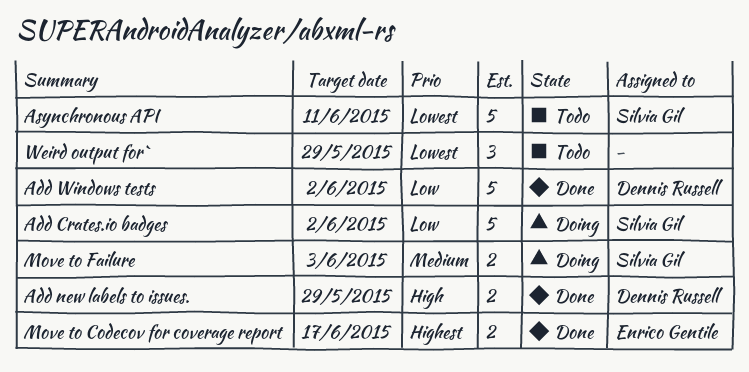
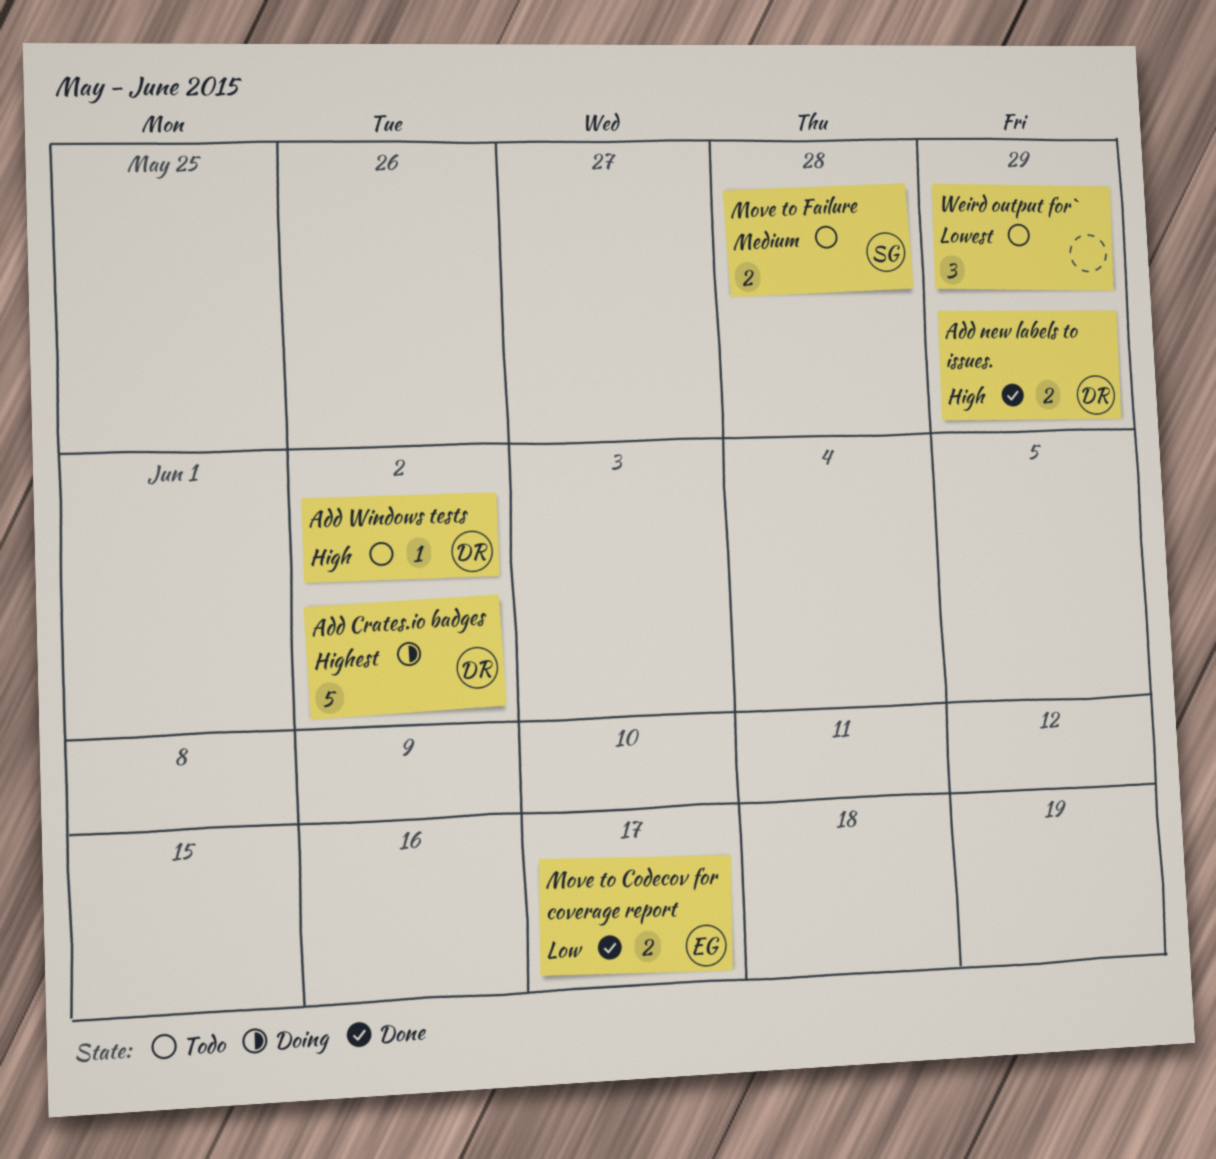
Add Crates.io badges, owner: Silvia Gil -> Dennis Russell
Add Crates.io badges, priority: Low -> Highest
Add Windows tests, status: Done -> Todo
Add Windows tests, priority: Low -> High
Add Windows tests, estimate: 5 -> 1
Asynchronous API: present -> none
Move to Codecov for coverage report, priority: Highest -> Low
Move to Failure, status: Doing -> Todo
Move to Failure, due: Jun 3 -> May 28

